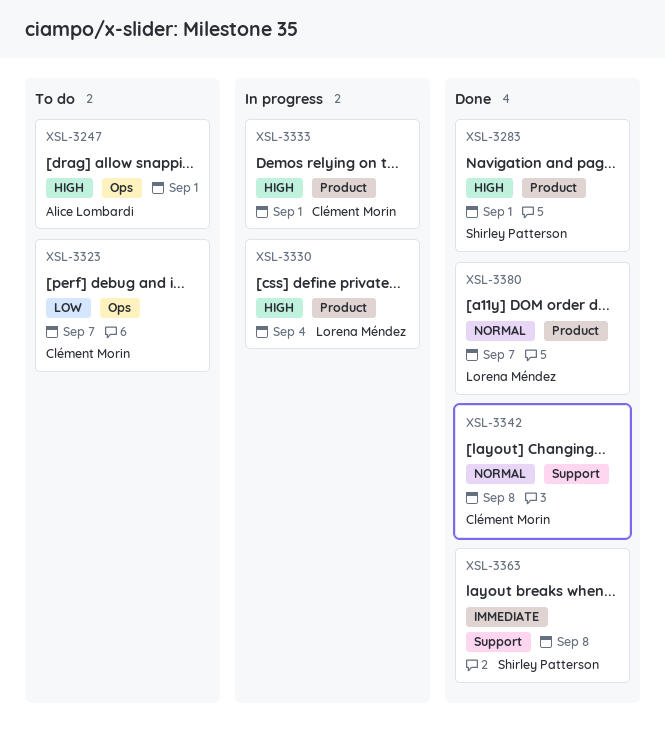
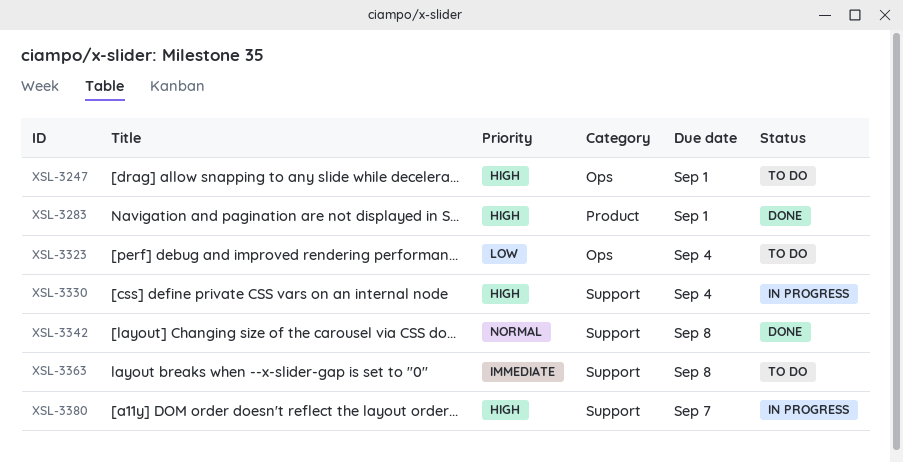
XSL-3323, due: Sep 7 -> Sep 4
XSL-3330, label: Product -> Support
XSL-3333: present -> none
XSL-3363, status: Done -> To do
XSL-3380, status: Done -> In progress
XSL-3380, priority: Normal -> High
XSL-3380, label: Product -> Support

